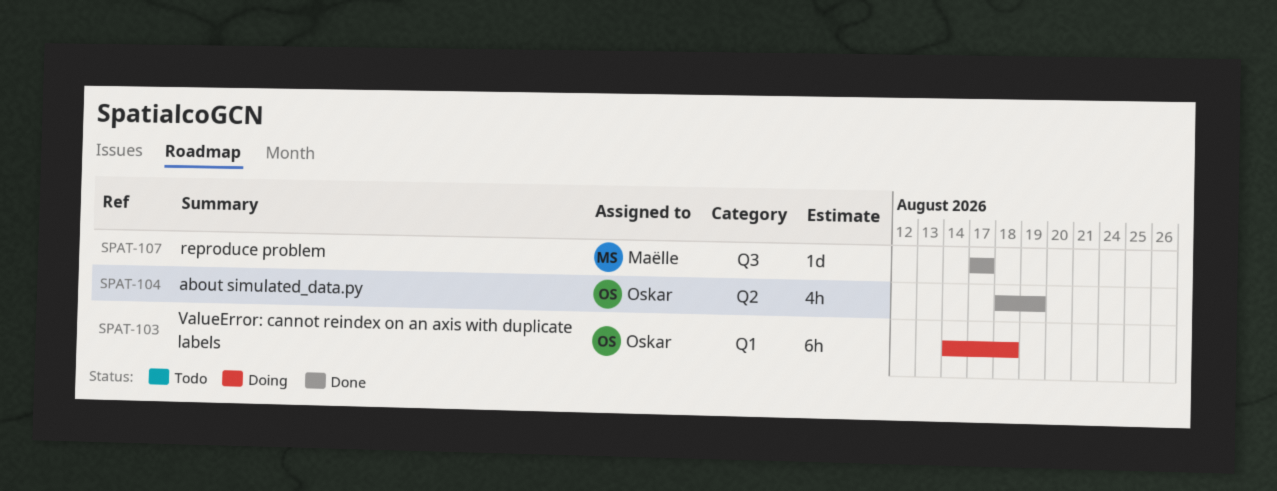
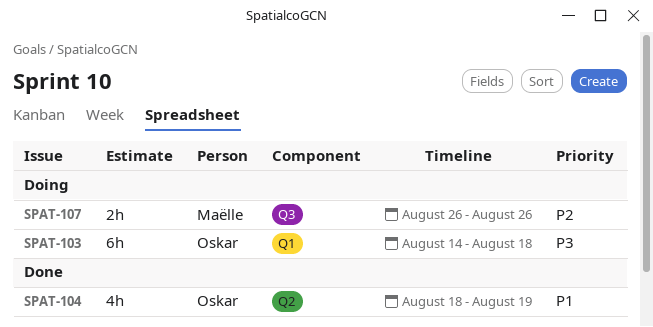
SPAT-107, status: Done -> Doing
SPAT-107, estimate: 1d -> 2h
SPAT-107, start: Aug 17 -> Aug 26
SPAT-107, due: Aug 17 -> Aug 26

